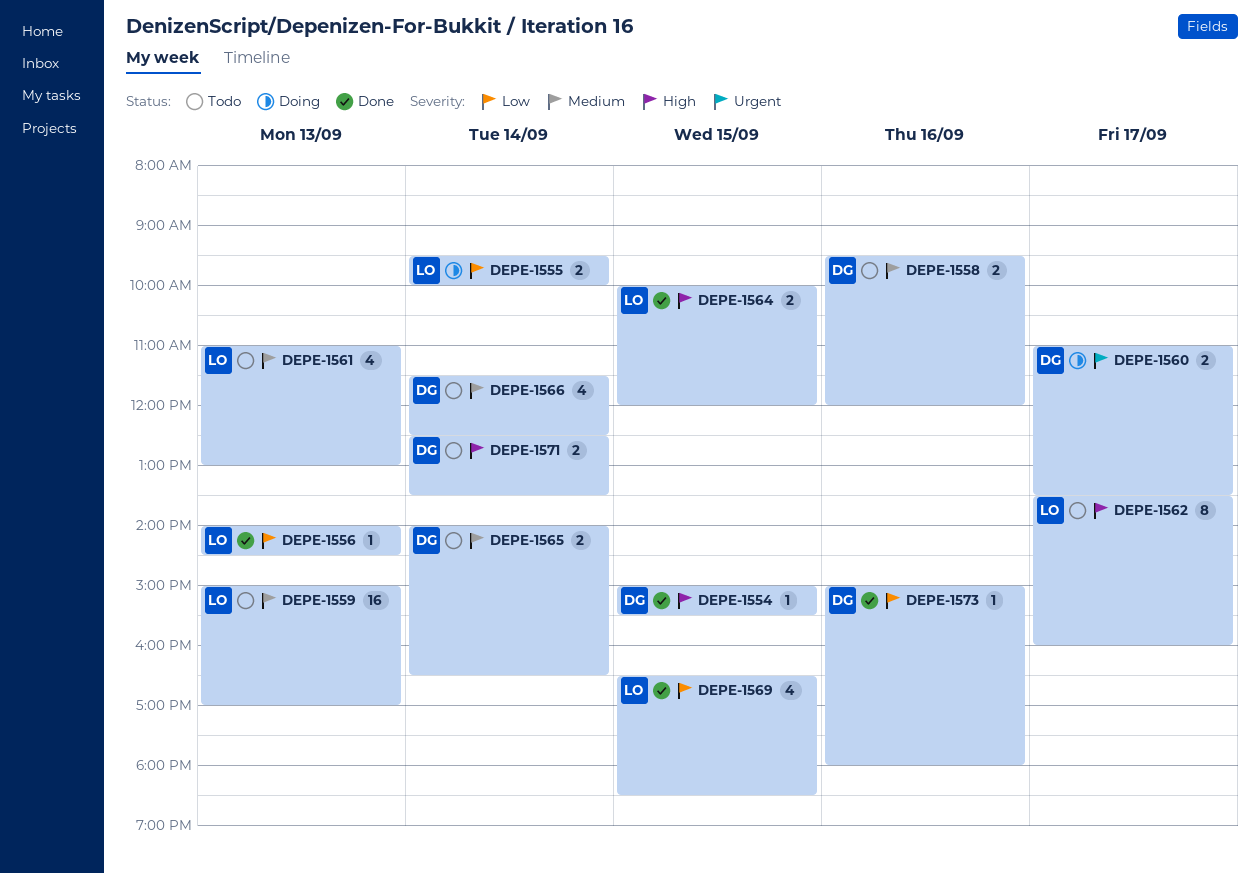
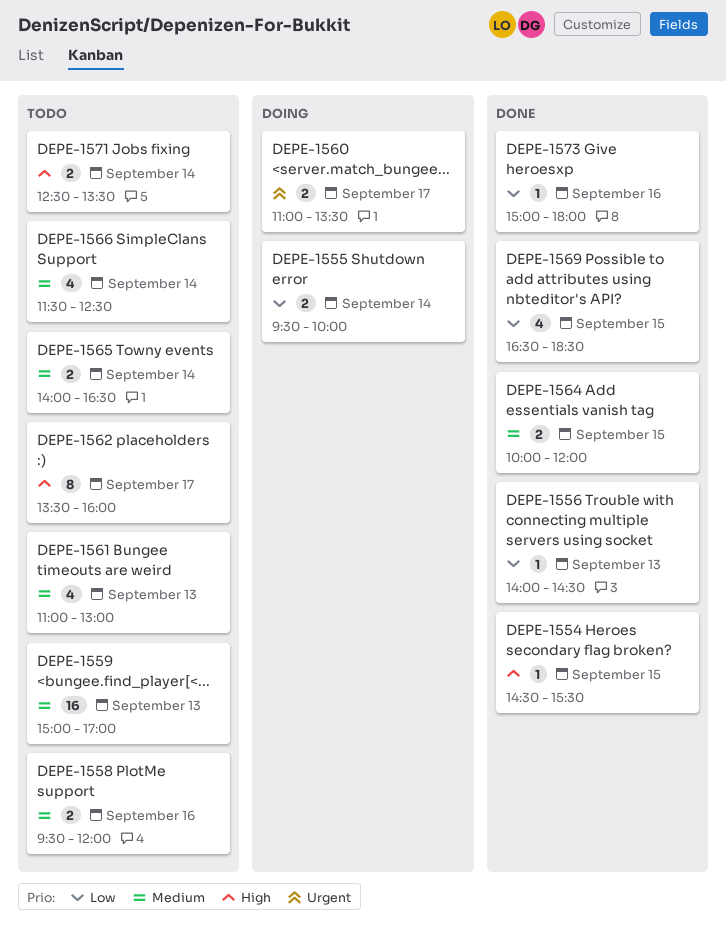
DEPE-1554, begins: 15:00 -> 14:30
DEPE-1564, priority: High -> Medium

